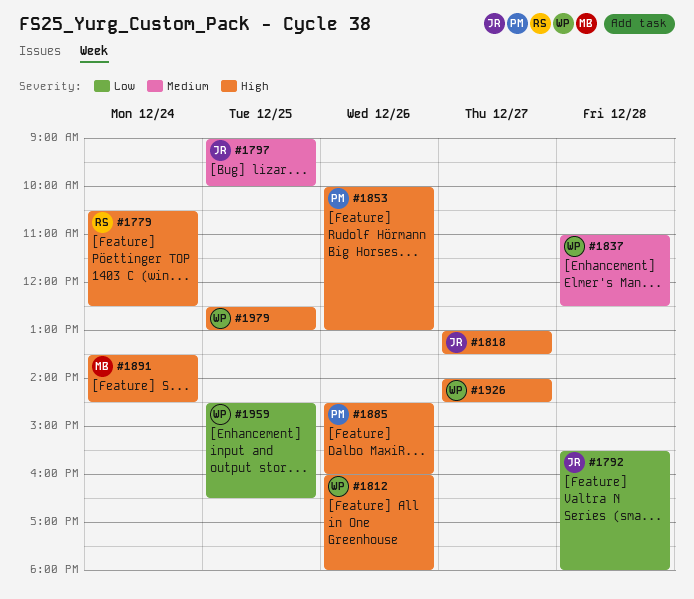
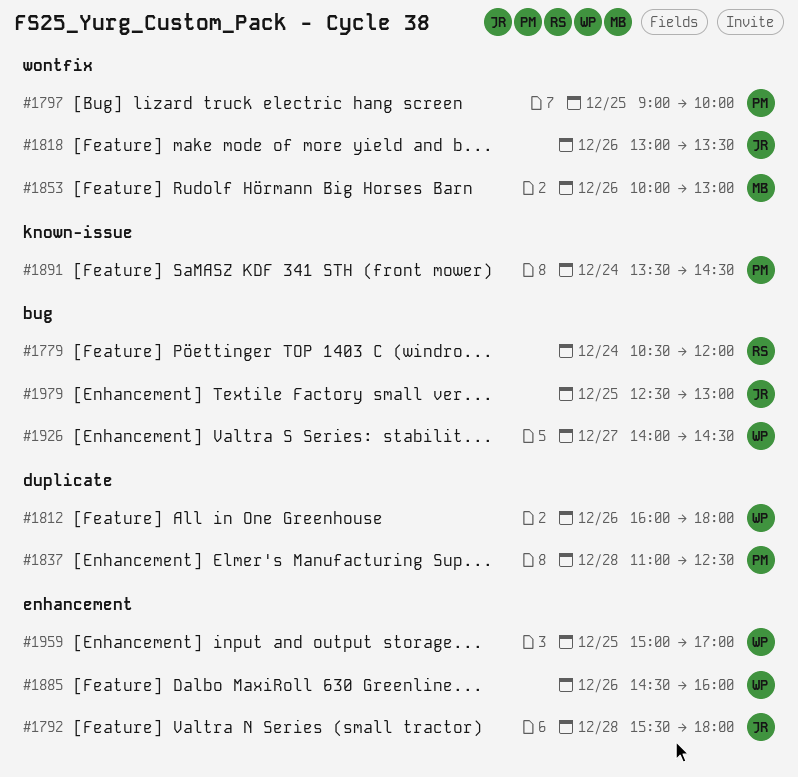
#1779, ends: 12:30 -> 12:00
#1797, owner: JR -> PM
#1818, day: Dec 27 -> Dec 26
#1837, owner: WP -> PM
#1853, owner: PM -> MB
#1885, owner: PM -> WP
#1891, owner: MB -> PM
#1959, begins: 14:30 -> 15:00
#1959, ends: 16:30 -> 17:00
#1979, owner: WP -> JR

